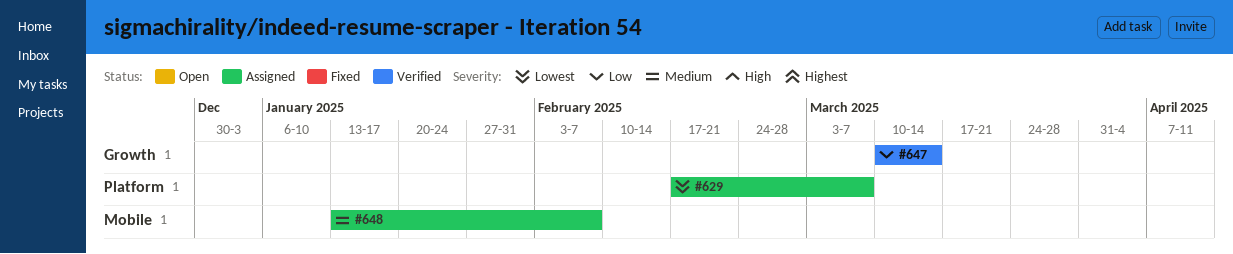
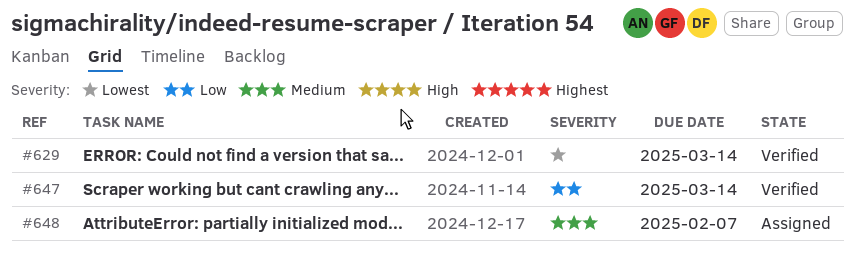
#629, status: Assigned -> Verified
#629, due: Mar 7 -> Mar 14

